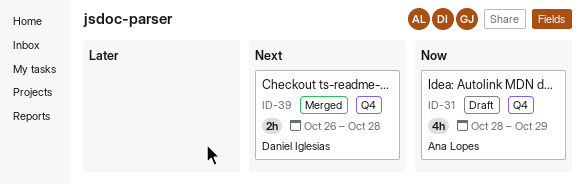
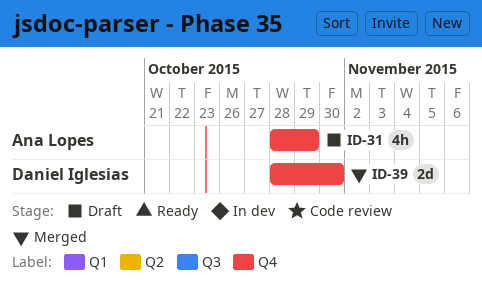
ID-39, estimate: 2h -> 2d
ID-39, start: Oct 26 -> Oct 28
ID-39, due: Oct 28 -> Oct 30

